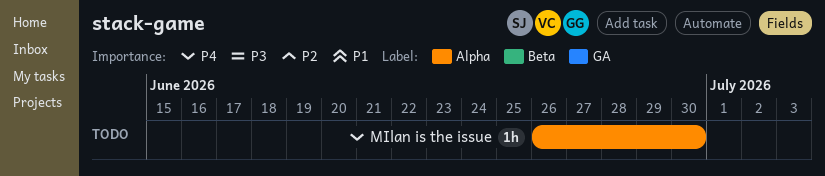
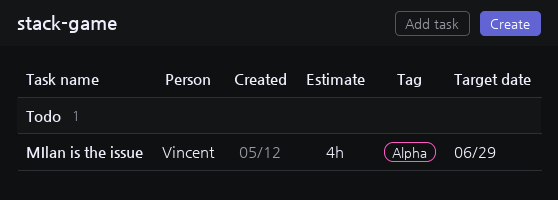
MIlan is the issue, estimate: 1h -> 4h
MIlan is the issue, due: Jun 30 -> Jun 29

